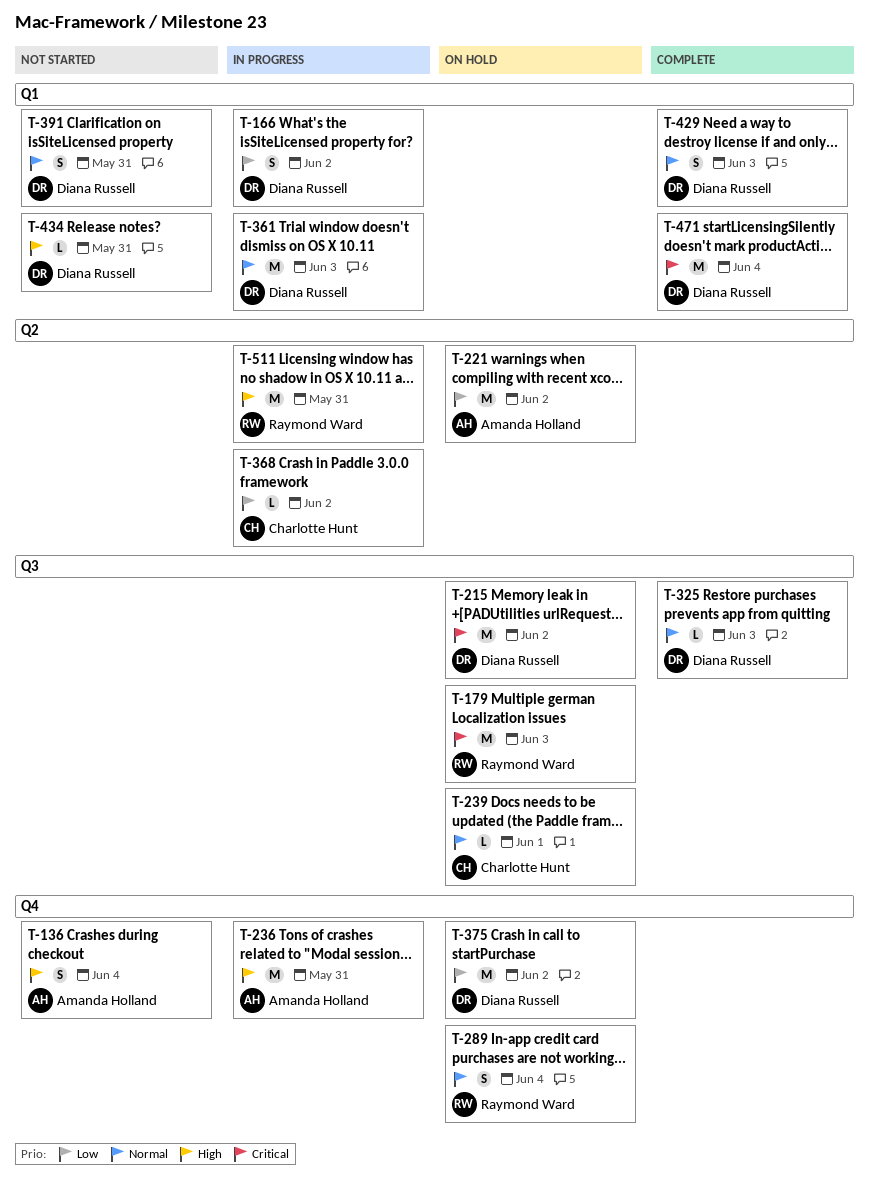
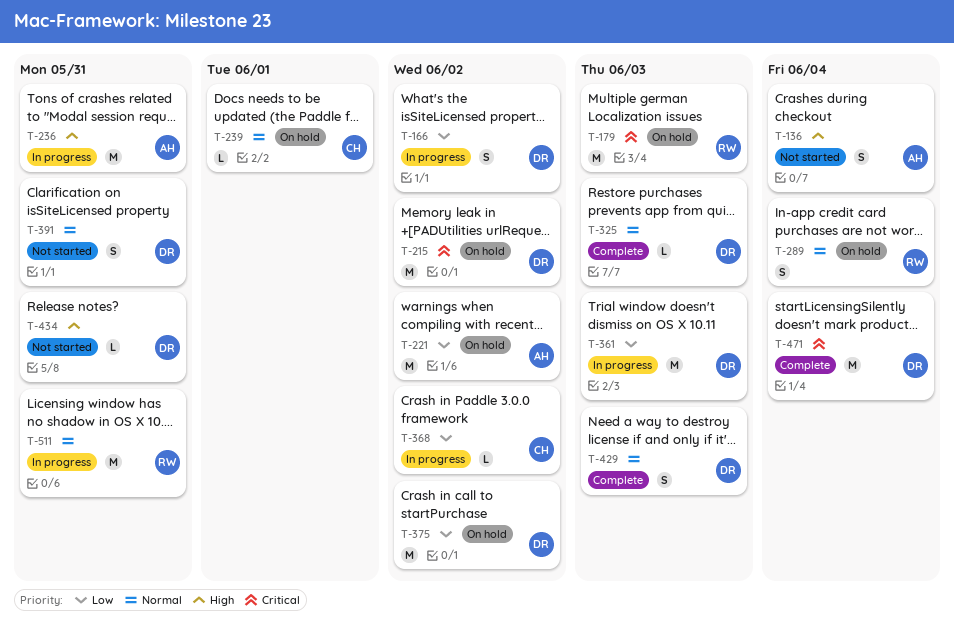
T-361, priority: Normal -> Low
T-511, priority: High -> Normal

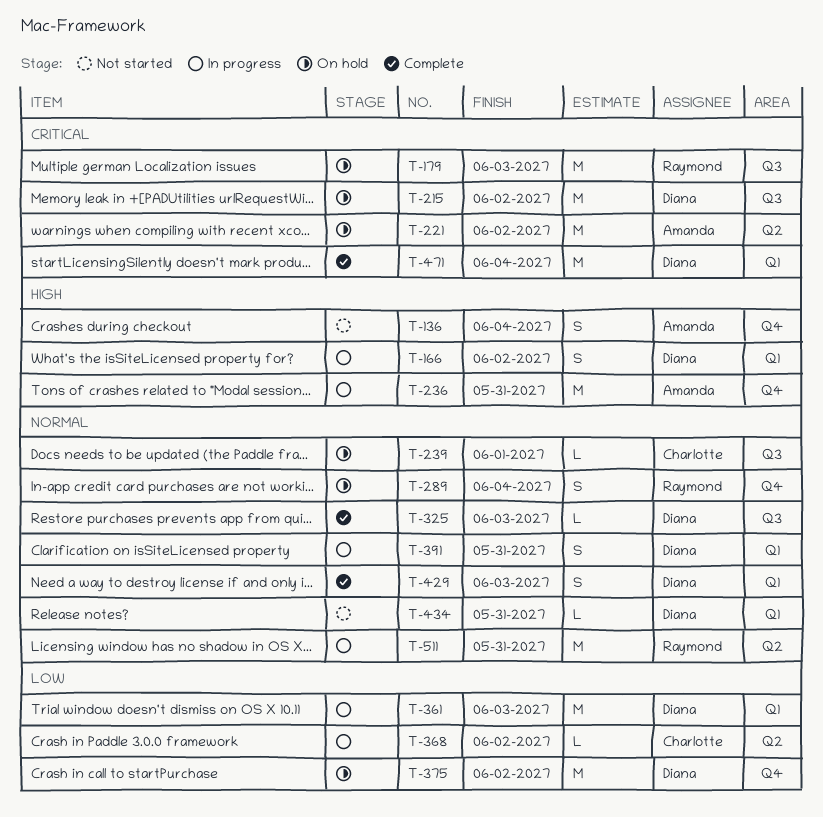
T-166, priority: Low -> High
T-221, priority: Low -> Critical
T-391, status: Not started -> In progress
T-434, priority: High -> Normal

